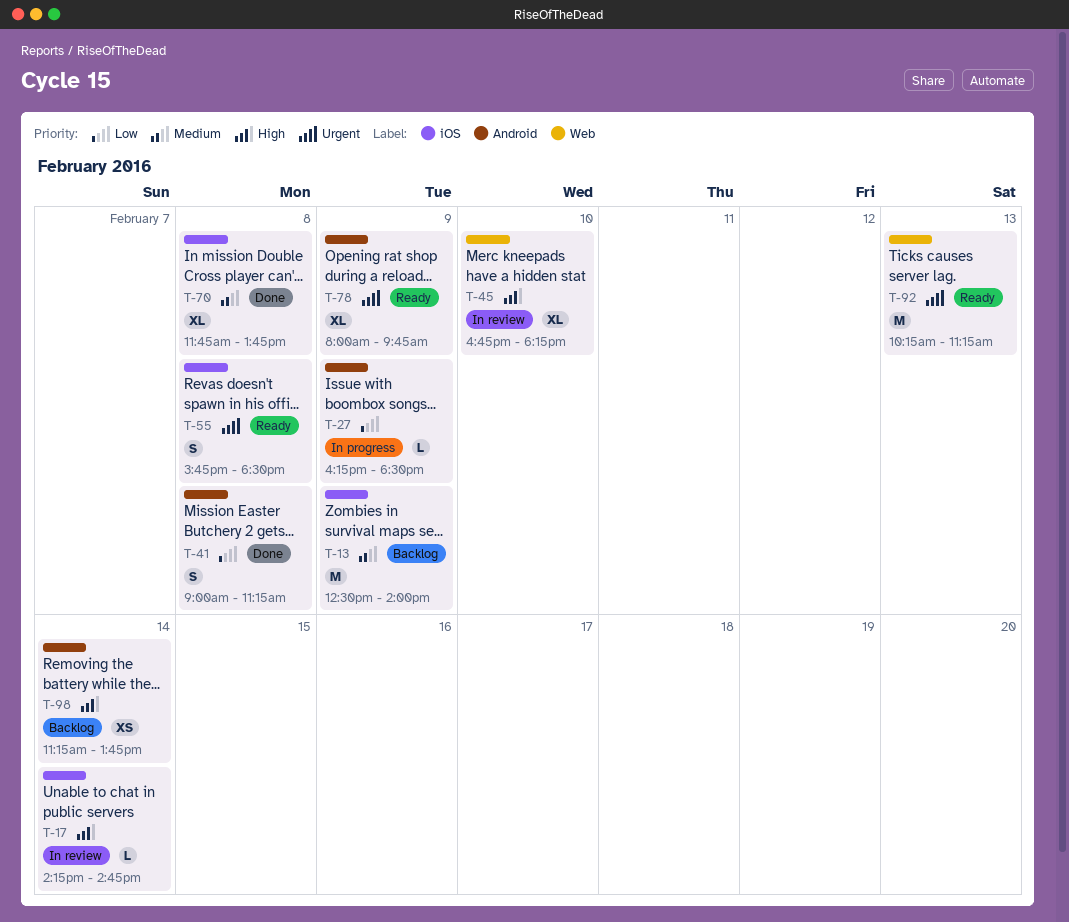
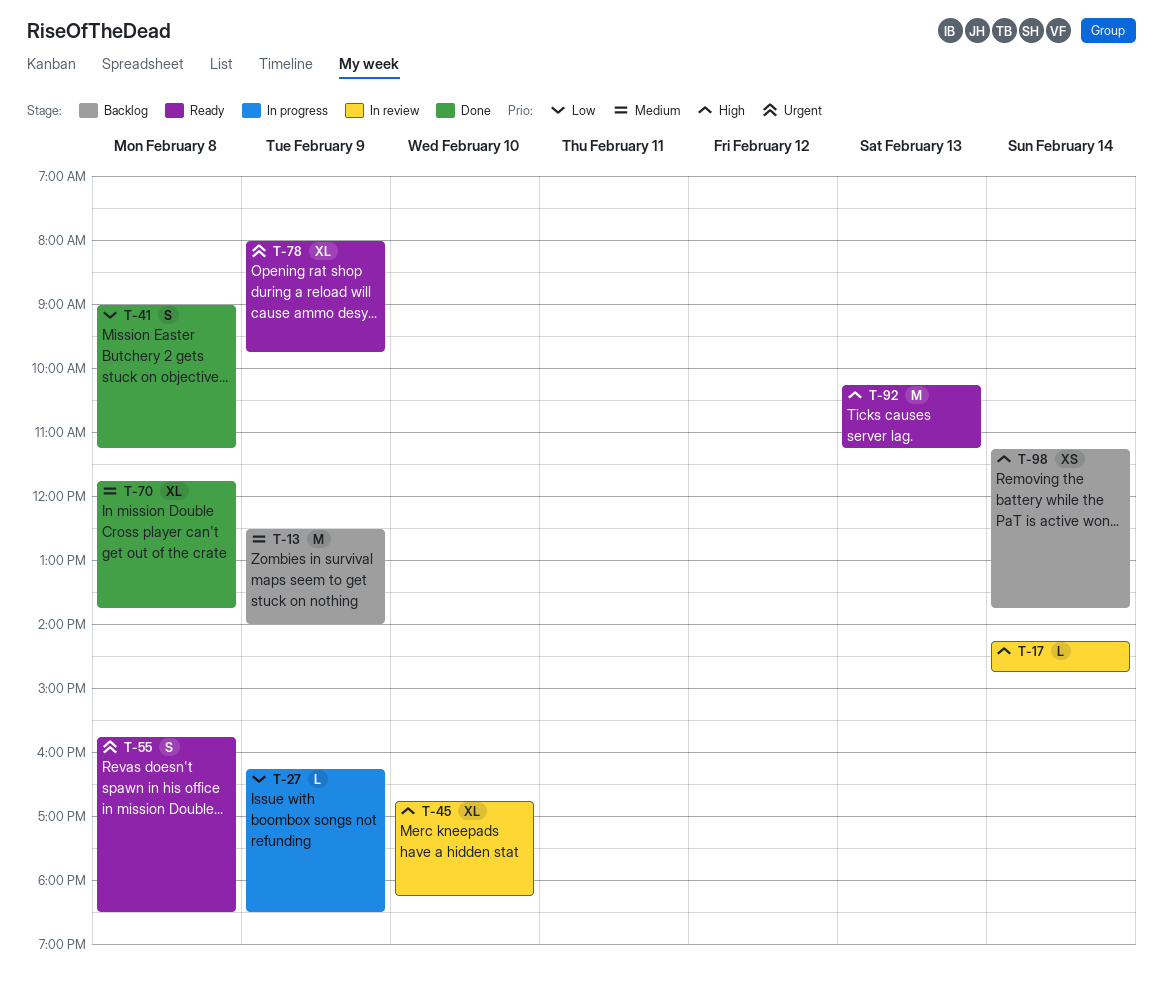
T-92, priority: Urgent -> High

